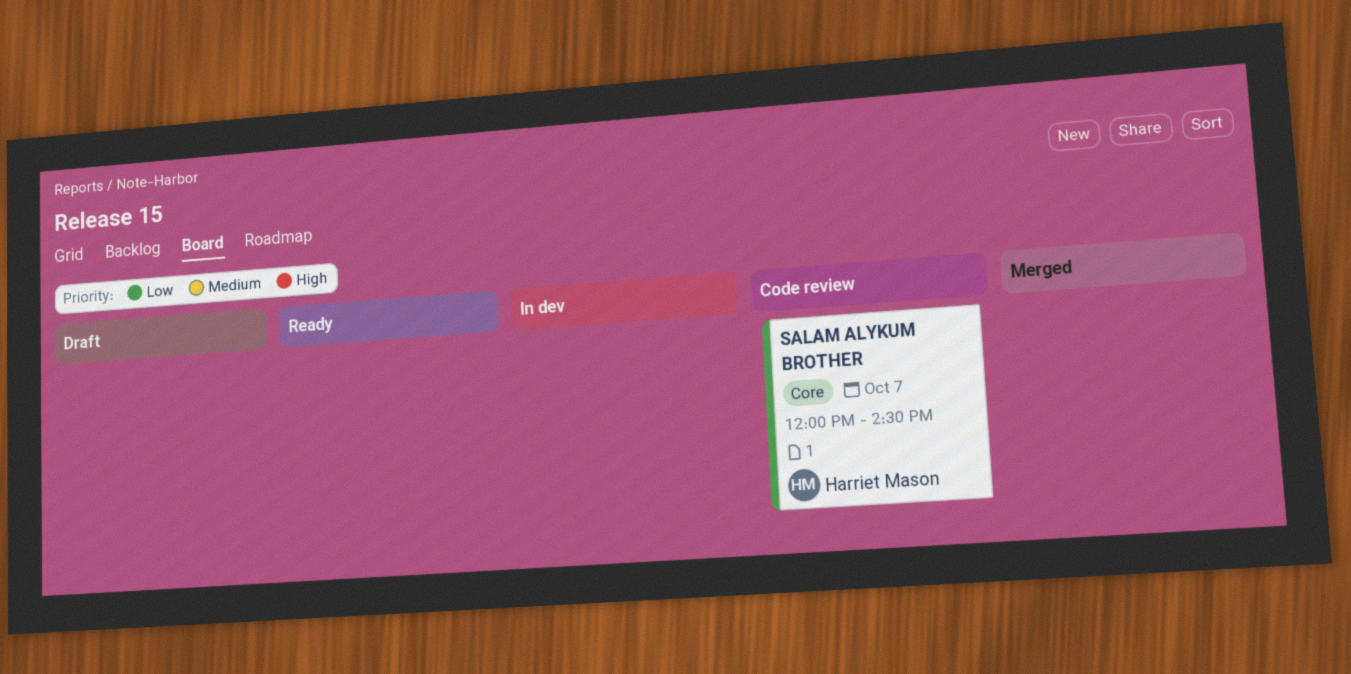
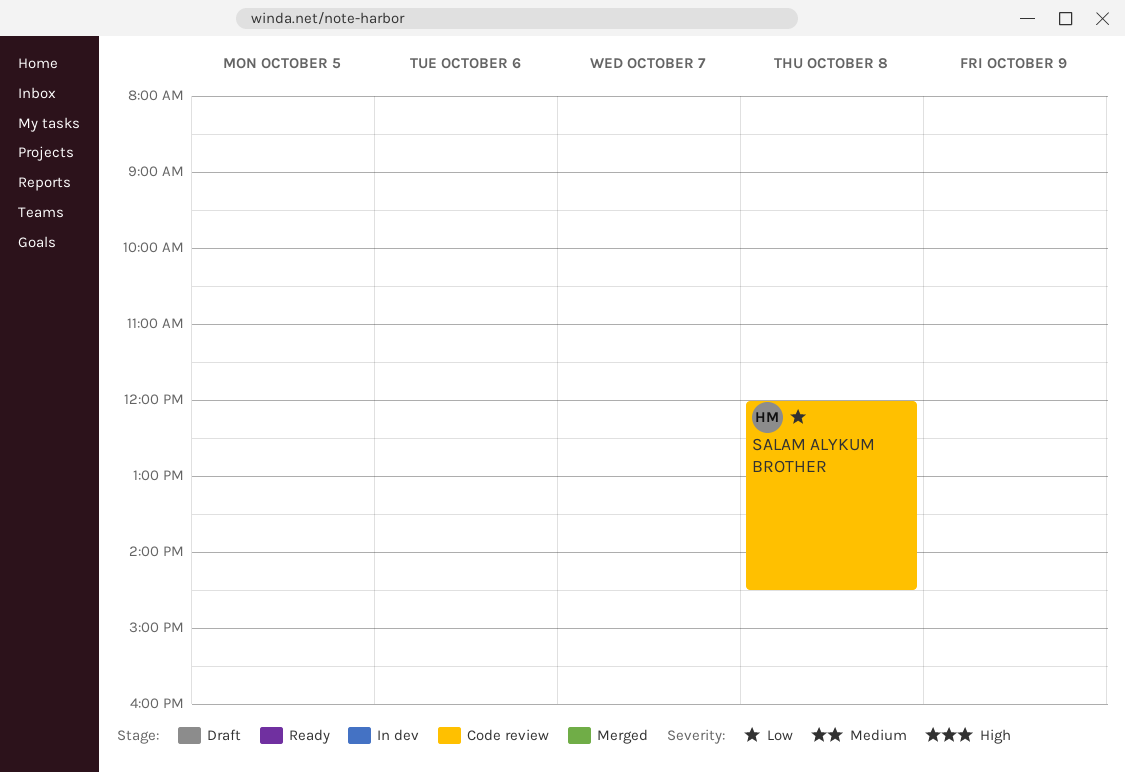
SALAM ALYKUM BROTHER, day: Oct 7 -> Oct 8

